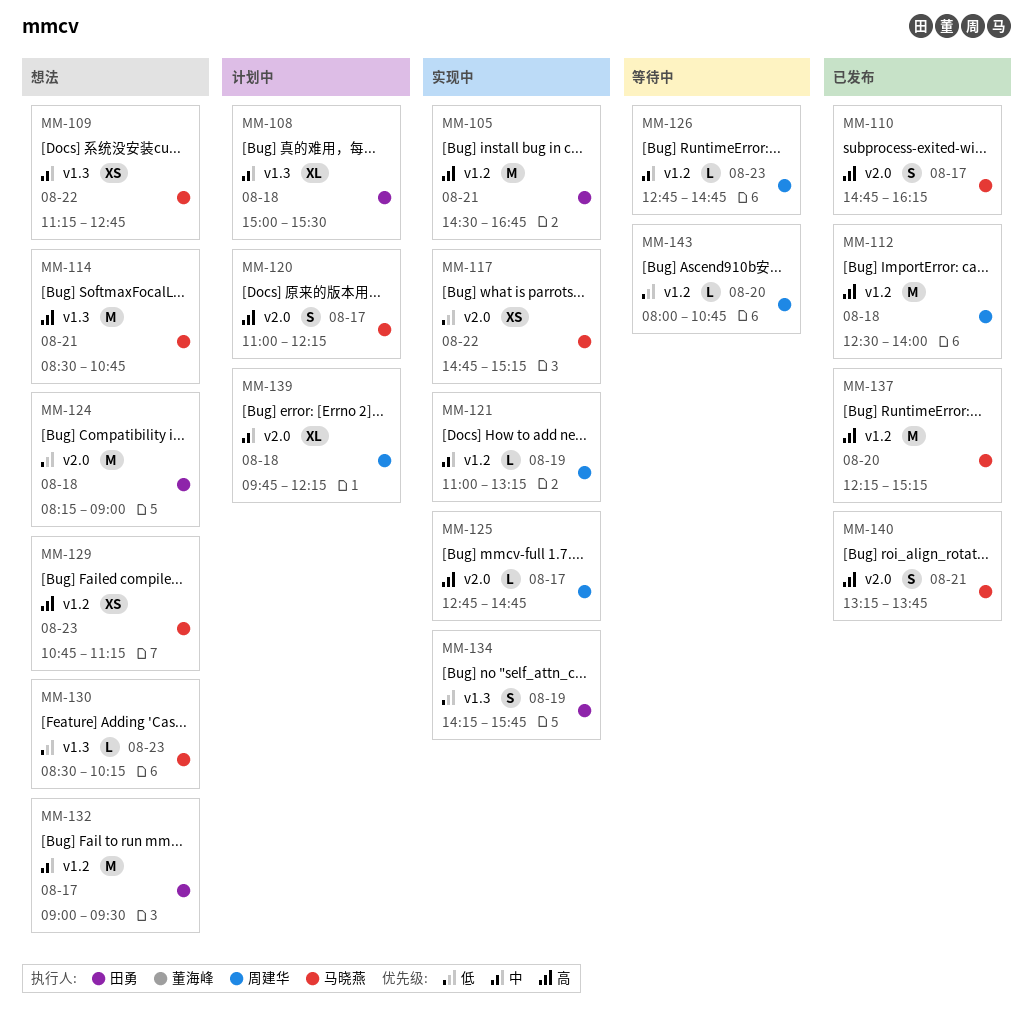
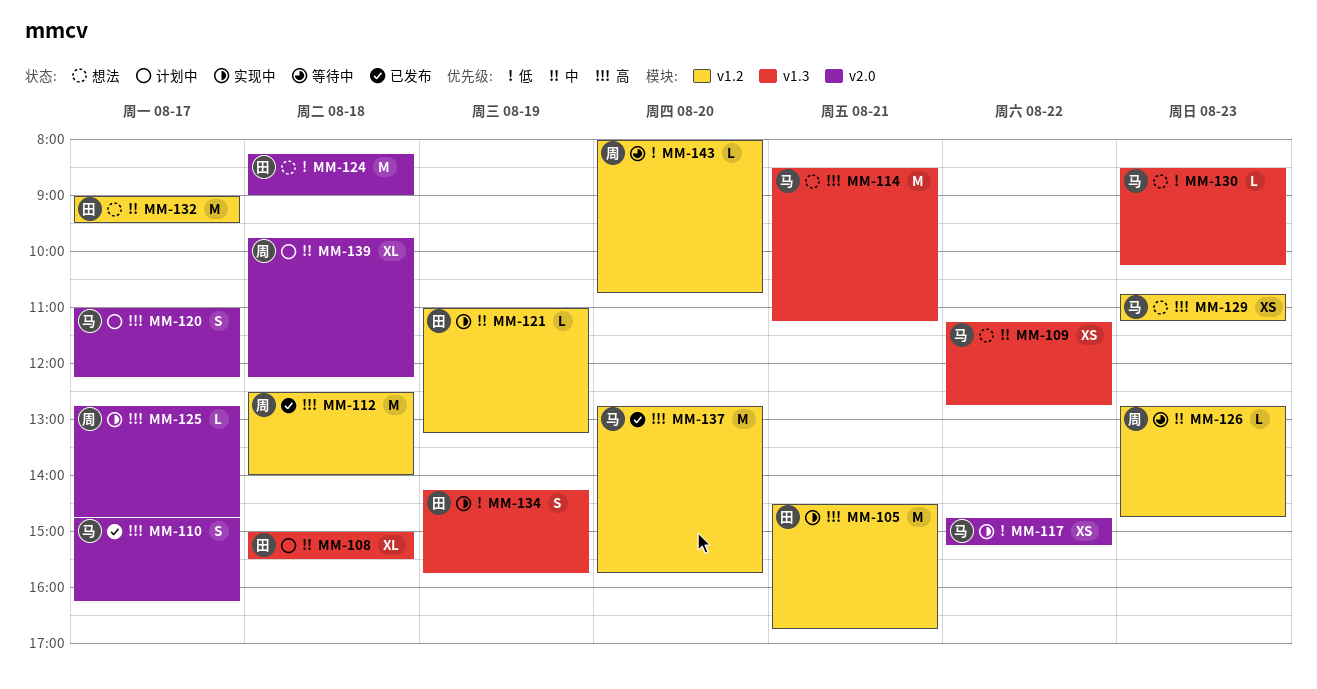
MM-114, ends: 10:45 -> 11:15
MM-121, owner: 周建华 -> 田勇
MM-137, begins: 12:15 -> 12:45
MM-137, ends: 15:15 -> 15:45
MM-140: present -> none

